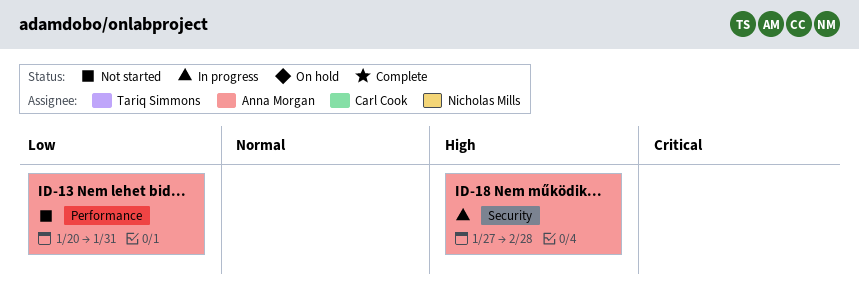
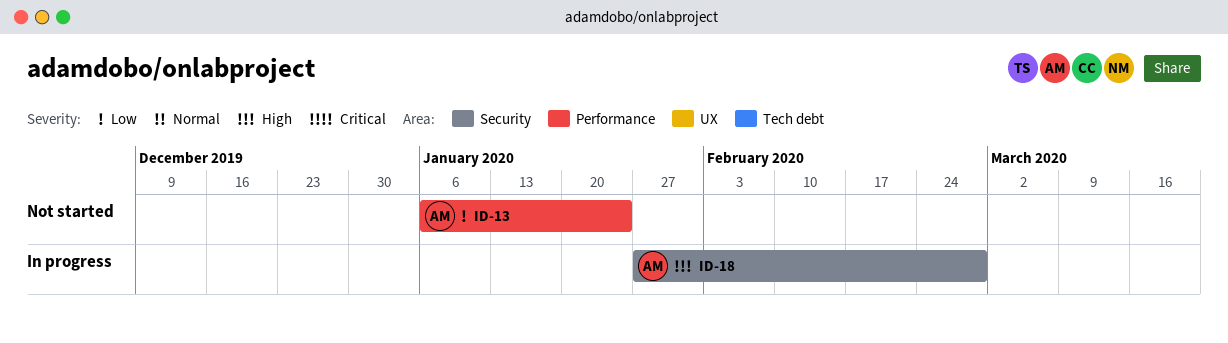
ID-13, start: Jan 20 -> Jan 6
ID-13, due: Jan 31 -> Jan 24

